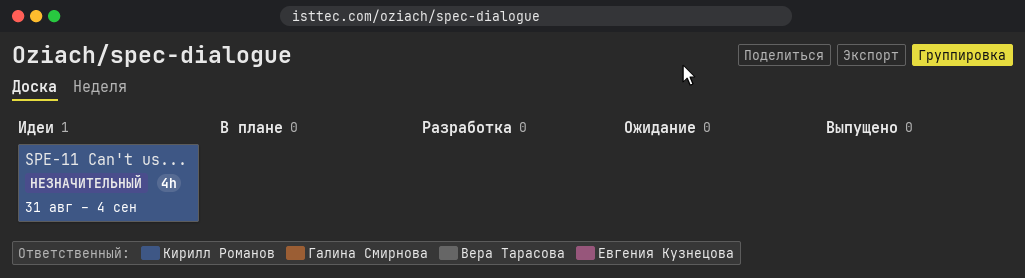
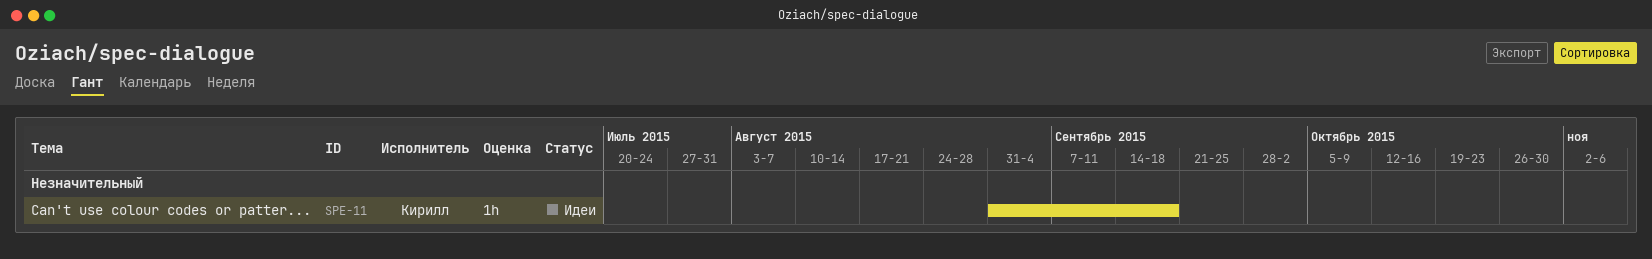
SPE-11, estimate: 4h -> 1h
SPE-11, due: Sep 4 -> Sep 18

